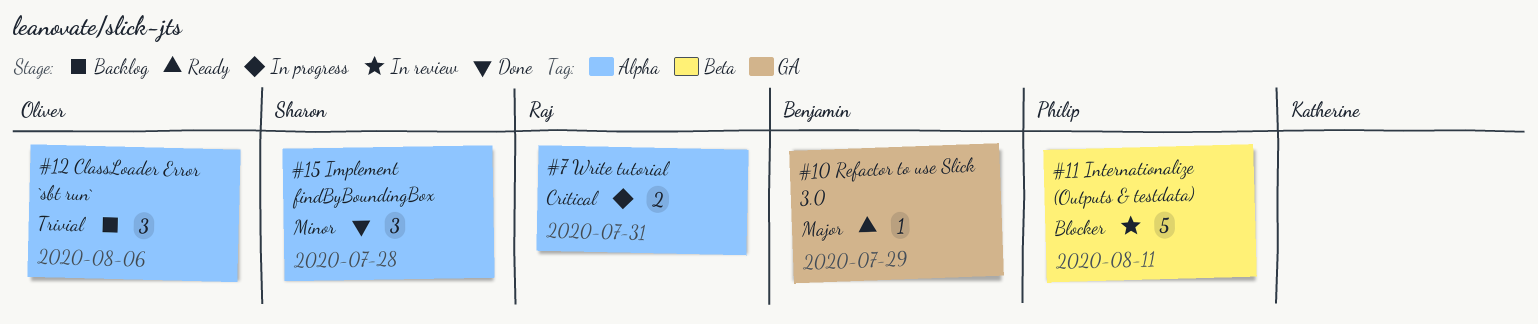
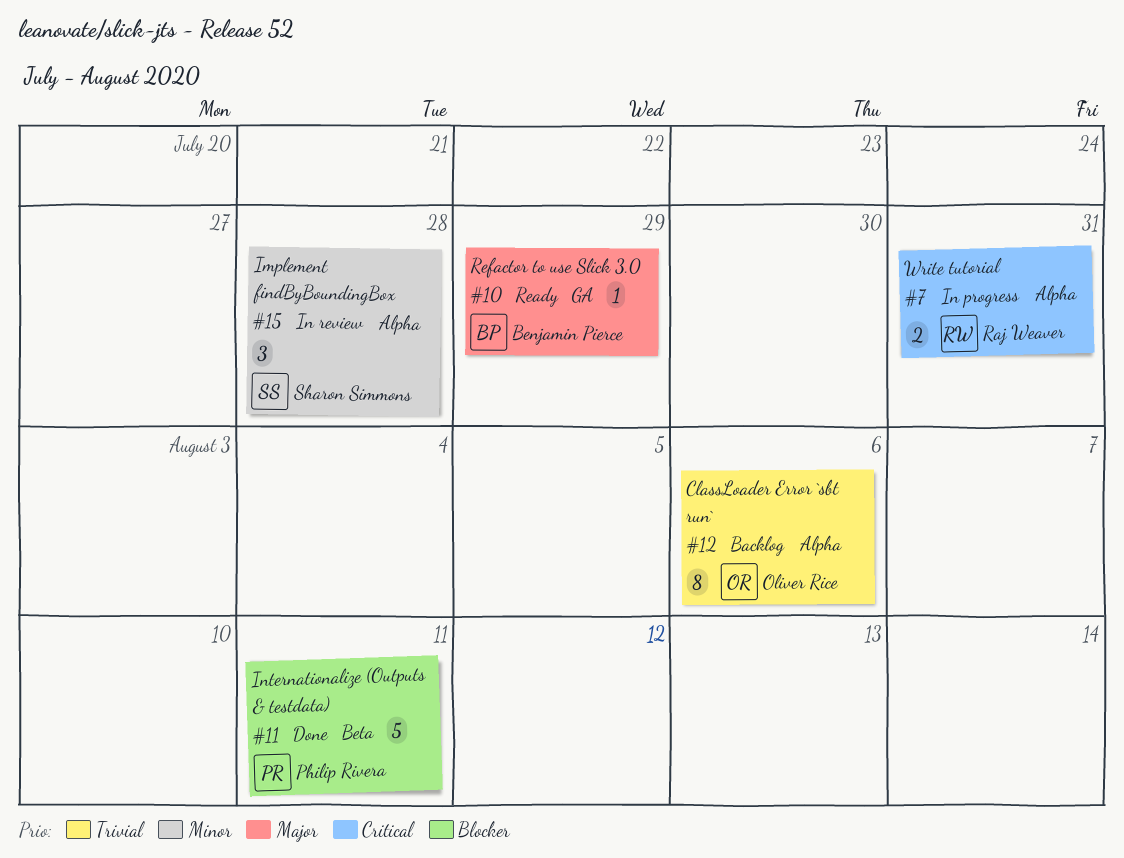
#11, status: In review -> Done
#12, estimate: 3 -> 8
#15, status: Done -> In review

